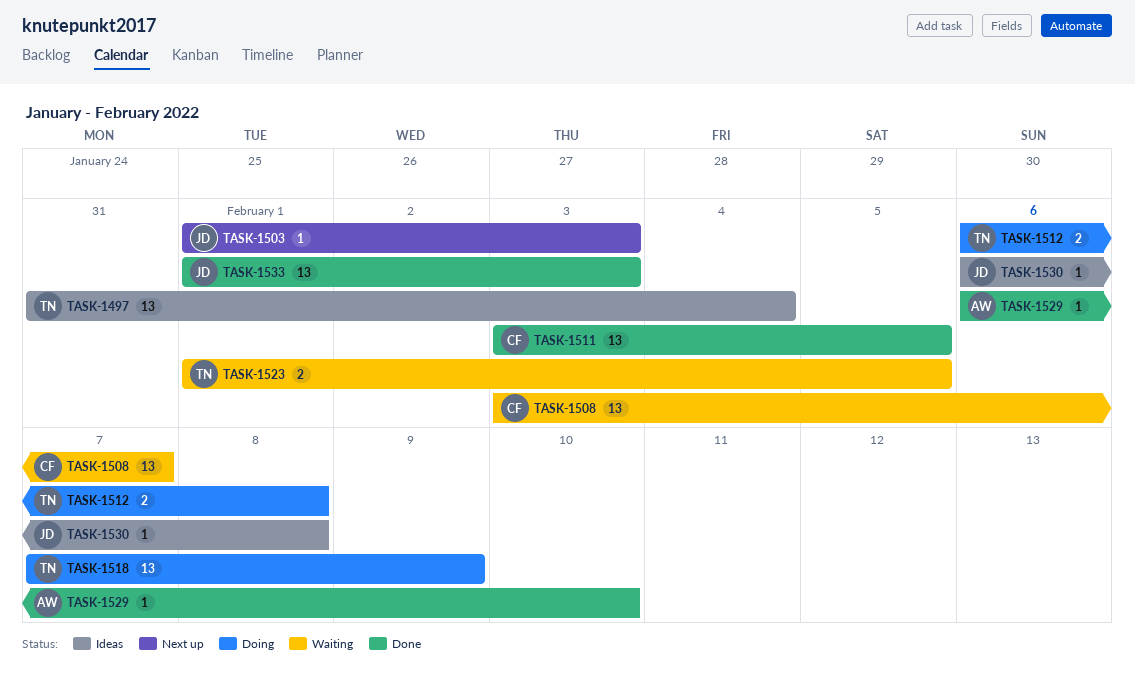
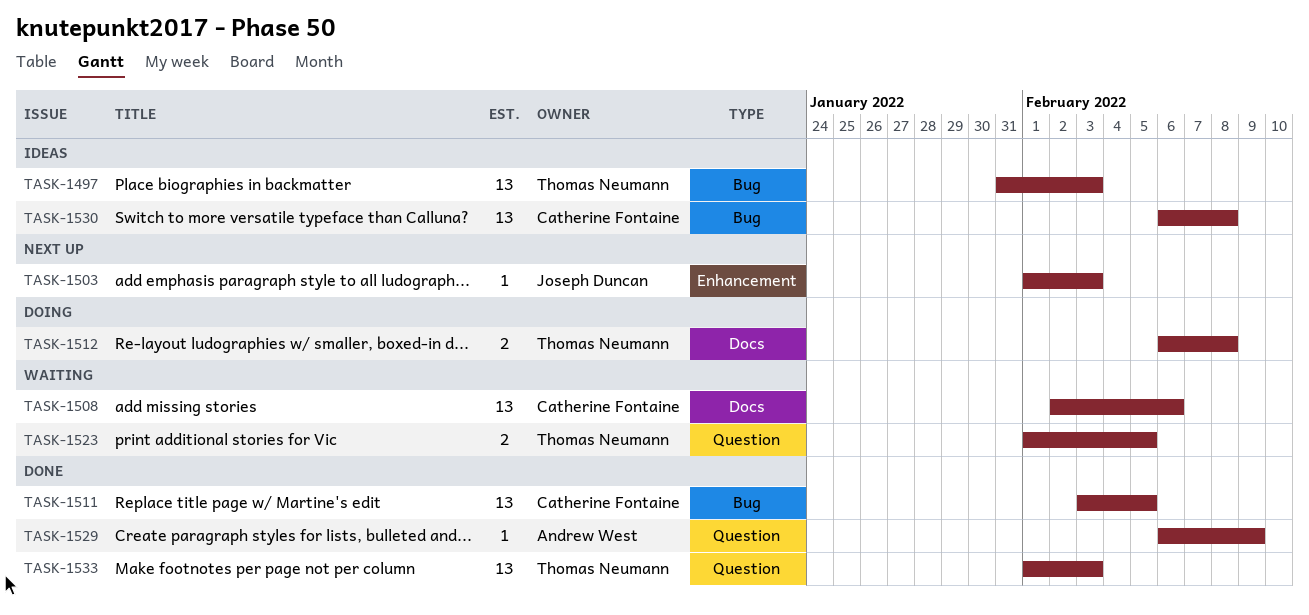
TASK-1497, due: Feb 4 -> Feb 3
TASK-1508, start: Feb 3 -> Feb 2
TASK-1508, due: Feb 7 -> Feb 6
TASK-1518: present -> none
TASK-1529, due: Feb 10 -> Feb 9
TASK-1530, owner: Joseph Duncan -> Catherine Fontaine
TASK-1530, estimate: 1 -> 13
TASK-1533, owner: Joseph Duncan -> Thomas Neumann

